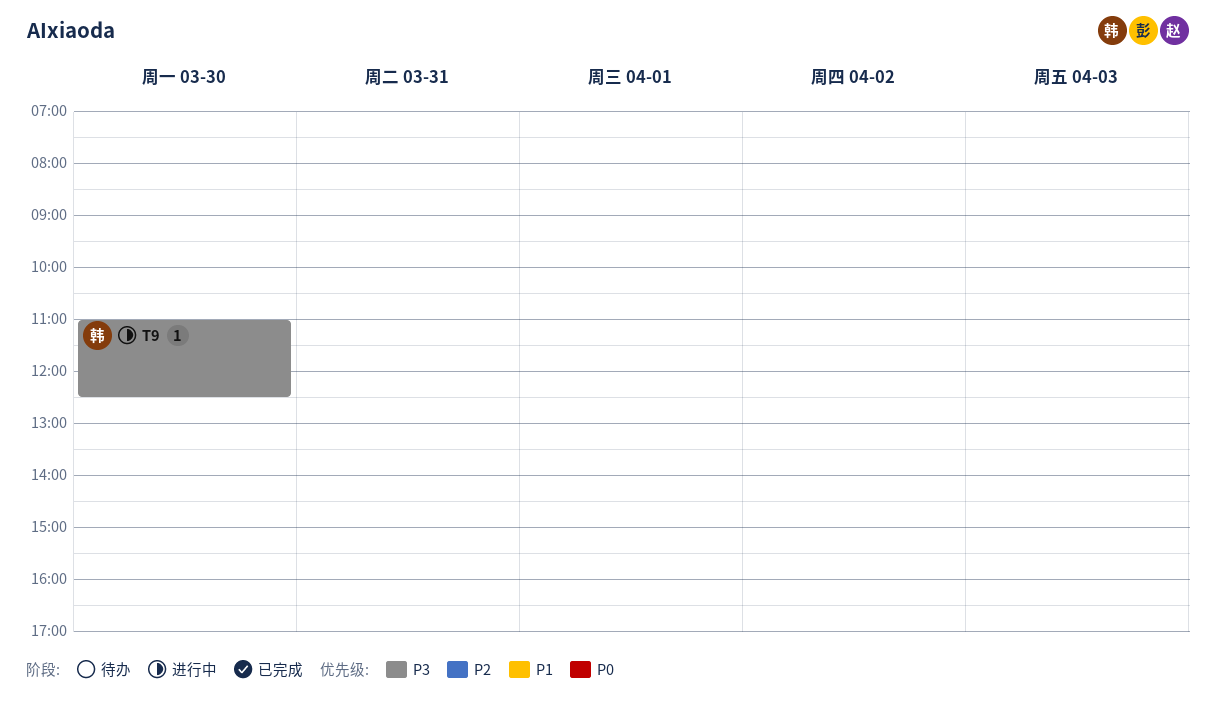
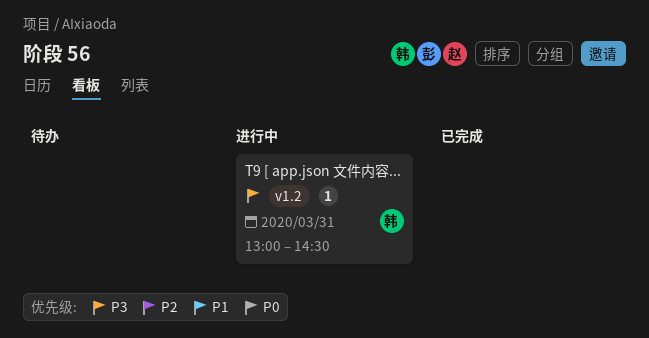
T9, day: Mar 30 -> Mar 31
T9, begins: 11:00 -> 13:00
T9, ends: 12:30 -> 14:30

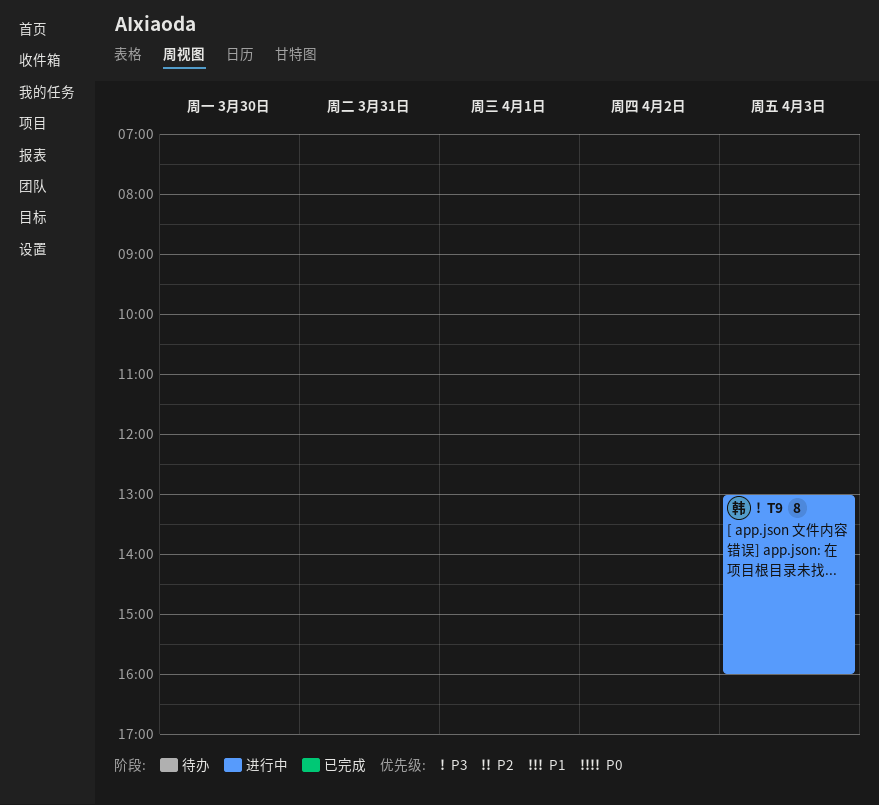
T9, estimate: 1 -> 8
T9, day: Mar 31 -> Apr 3
T9, ends: 14:30 -> 16:00

